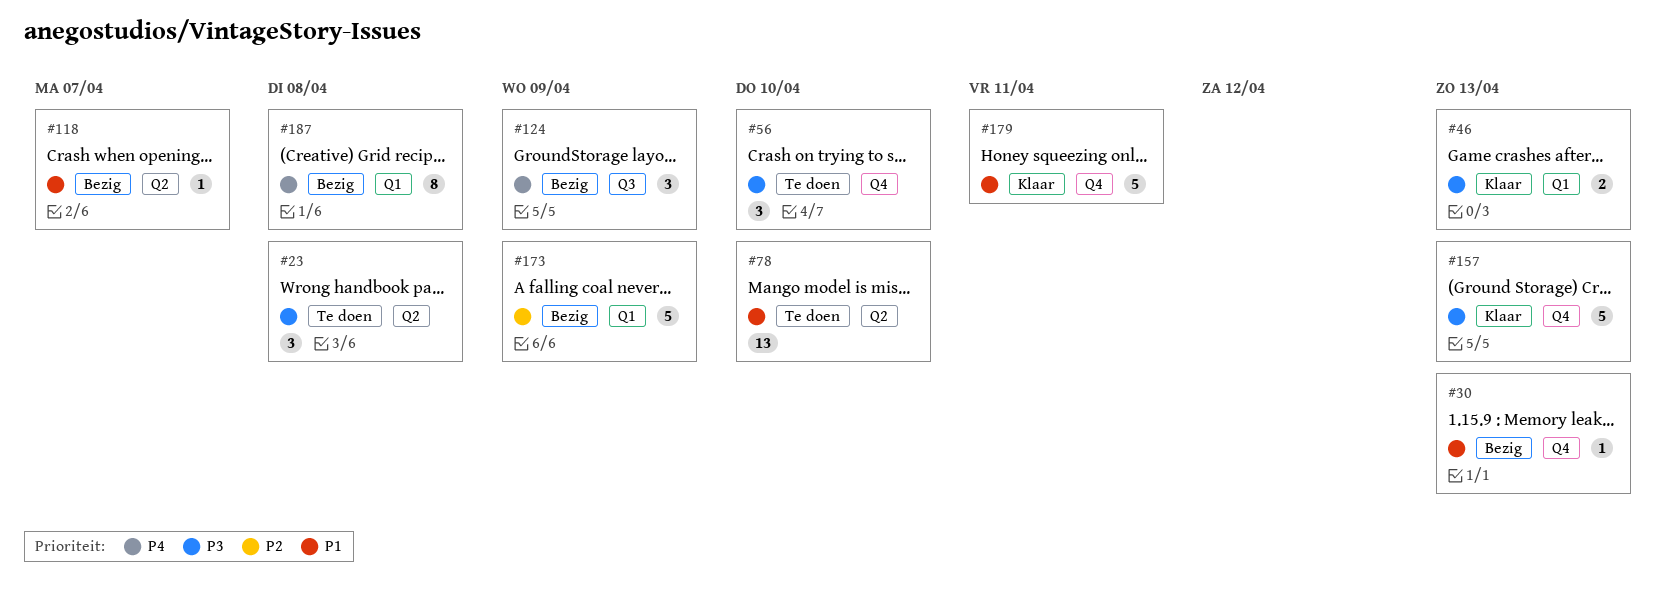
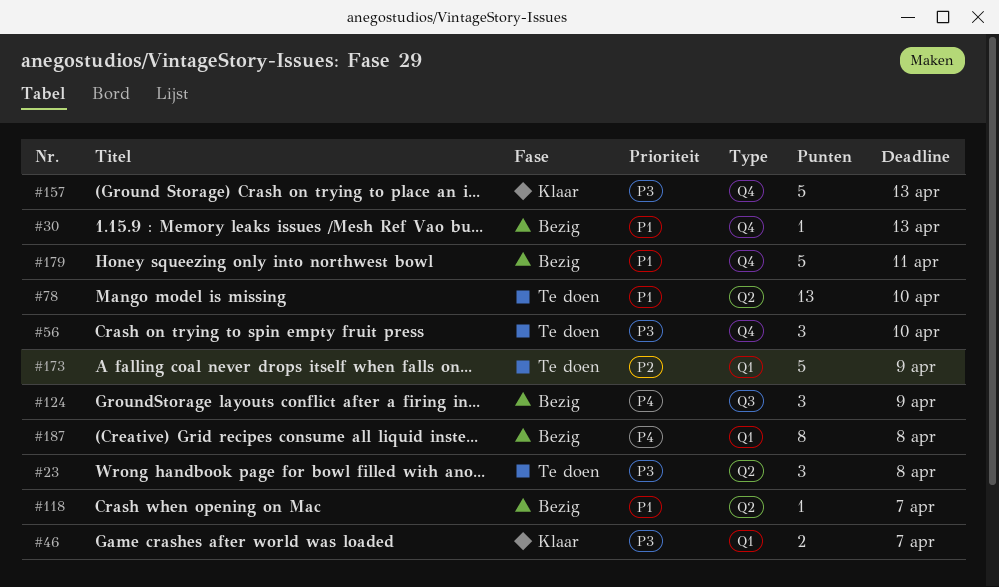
#46, due: Apr 13 -> Apr 7
#173, status: Bezig -> Te doen
#179, status: Klaar -> Bezig

